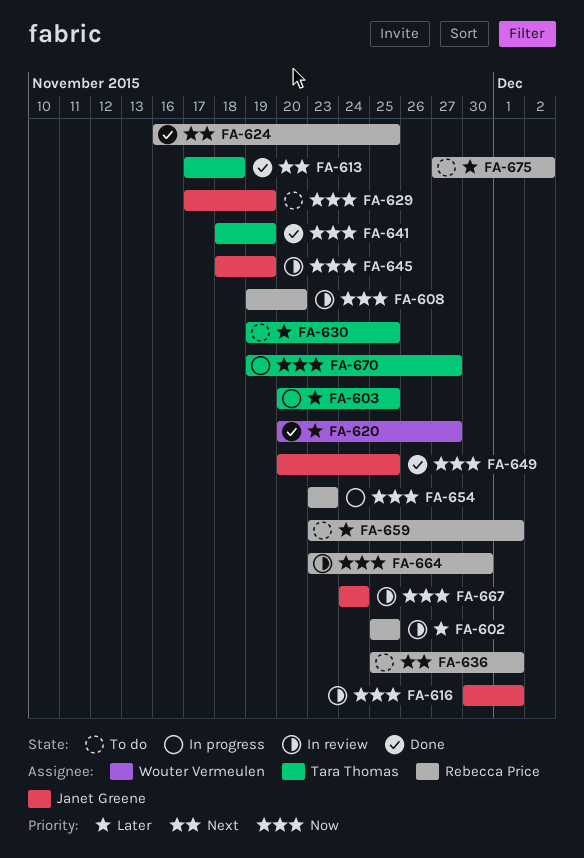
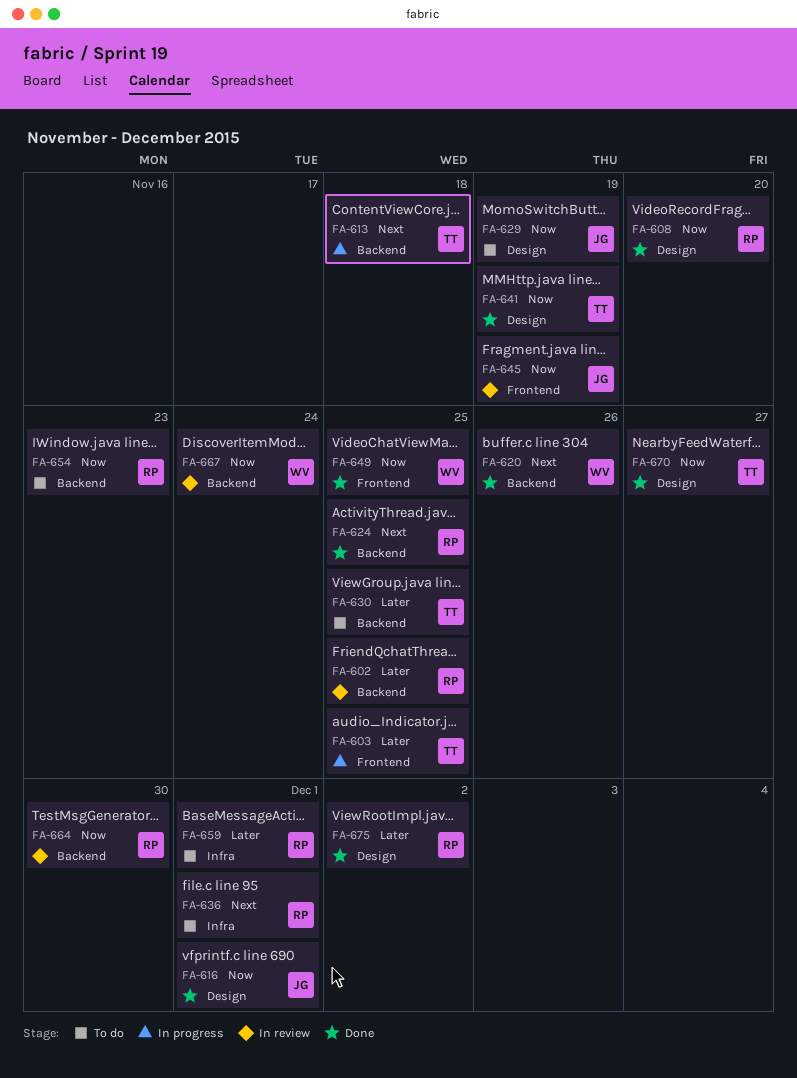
FA-608, status: In review -> Done
FA-613, status: Done -> In progress
FA-616, status: In review -> Done
FA-620, priority: Later -> Next
FA-620, due: Nov 27 -> Nov 26
FA-649, owner: Janet Greene -> Wouter Vermeulen
FA-654, status: In progress -> To do
FA-667, owner: Janet Greene -> Wouter Vermeulen
FA-670, status: In progress -> Done
FA-675, status: To do -> Done

